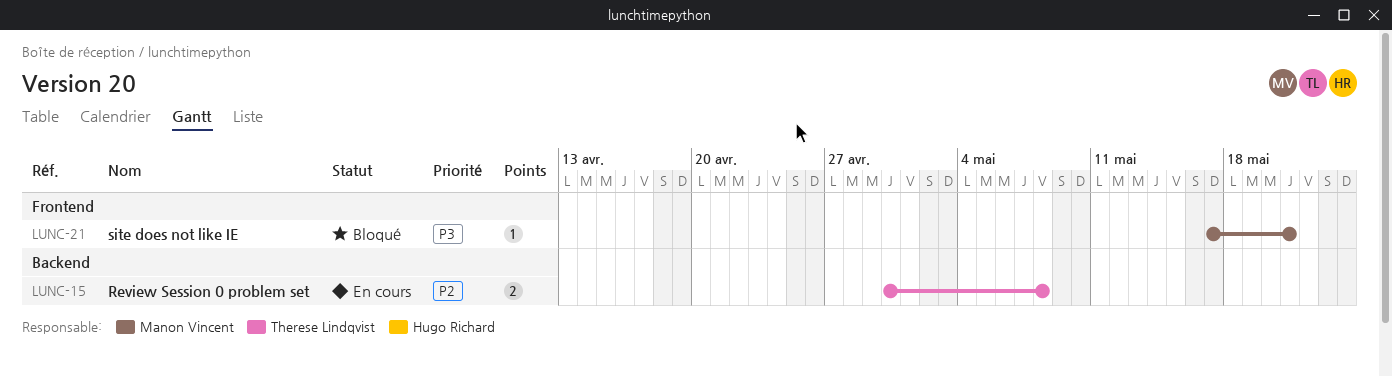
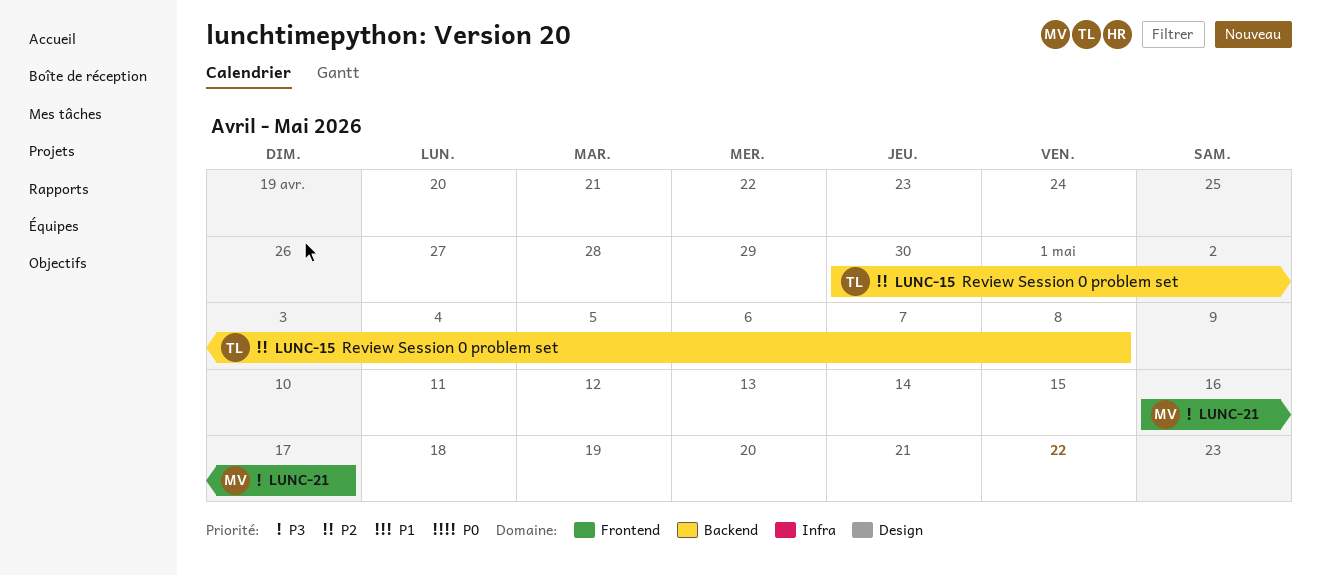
LUNC-21, start: May 17 -> May 16
LUNC-21, due: May 21 -> May 17

